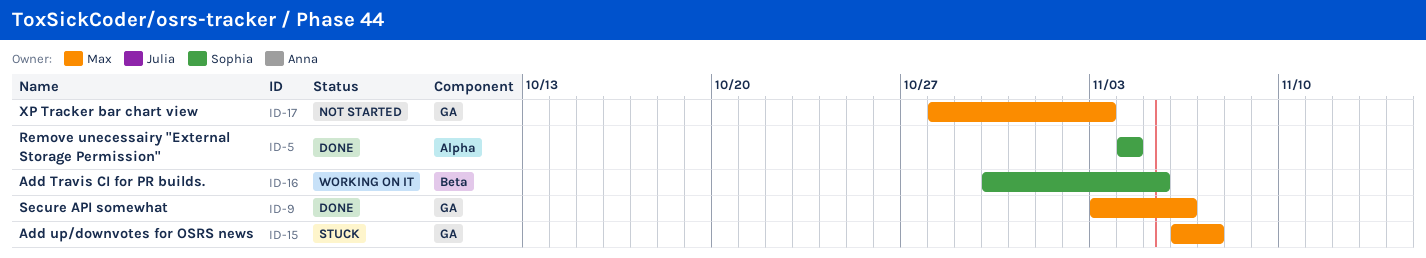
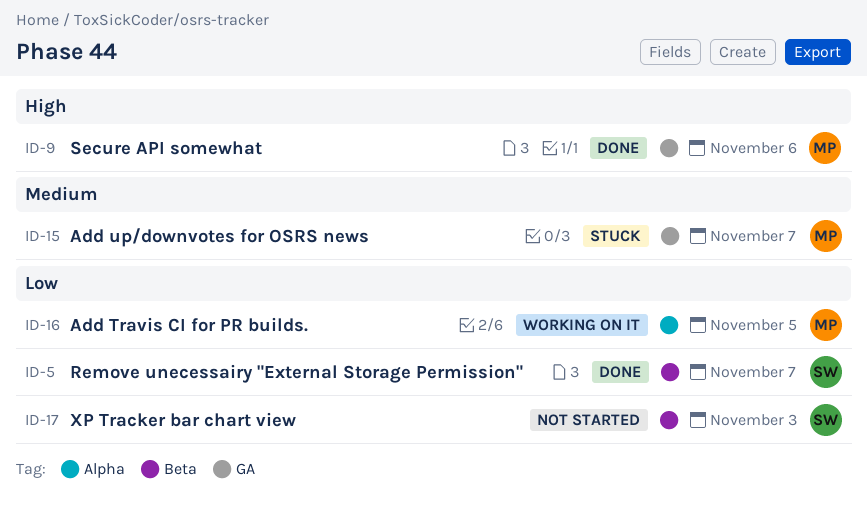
ID-5, label: Alpha -> Beta
ID-5, due: Nov 4 -> Nov 7
ID-16, owner: Sophia -> Max
ID-16, label: Beta -> Alpha
ID-17, owner: Max -> Sophia
ID-17, label: GA -> Beta

